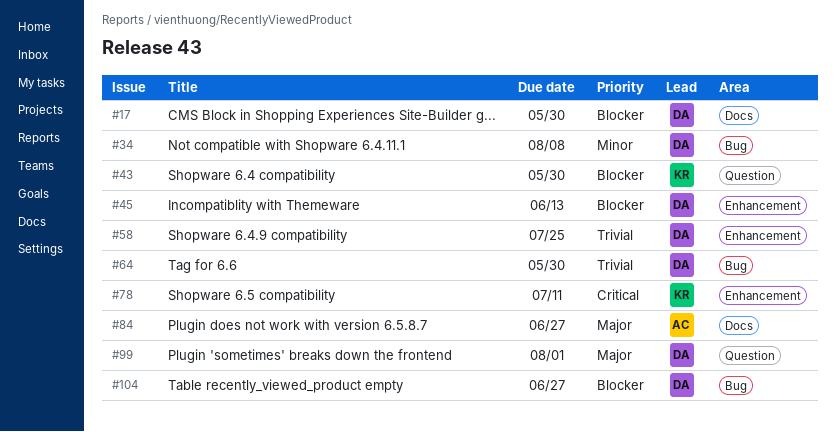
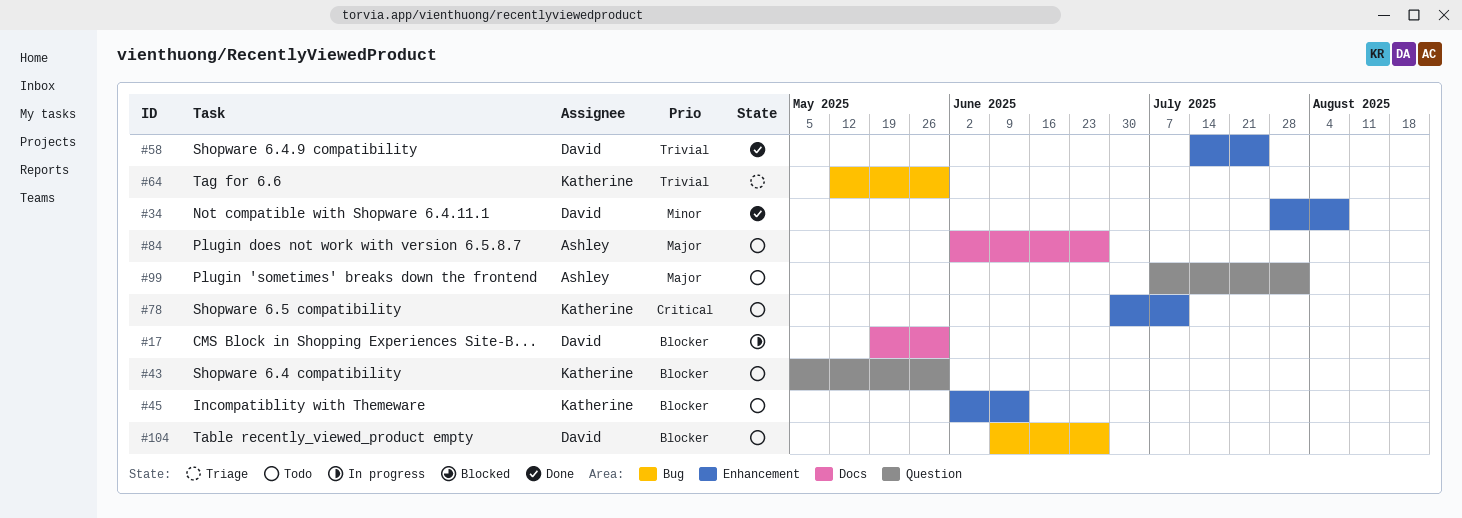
#34, label: Bug -> Enhancement
#45, owner: David -> Katherine
#64, owner: David -> Katherine
#99, owner: David -> Ashley

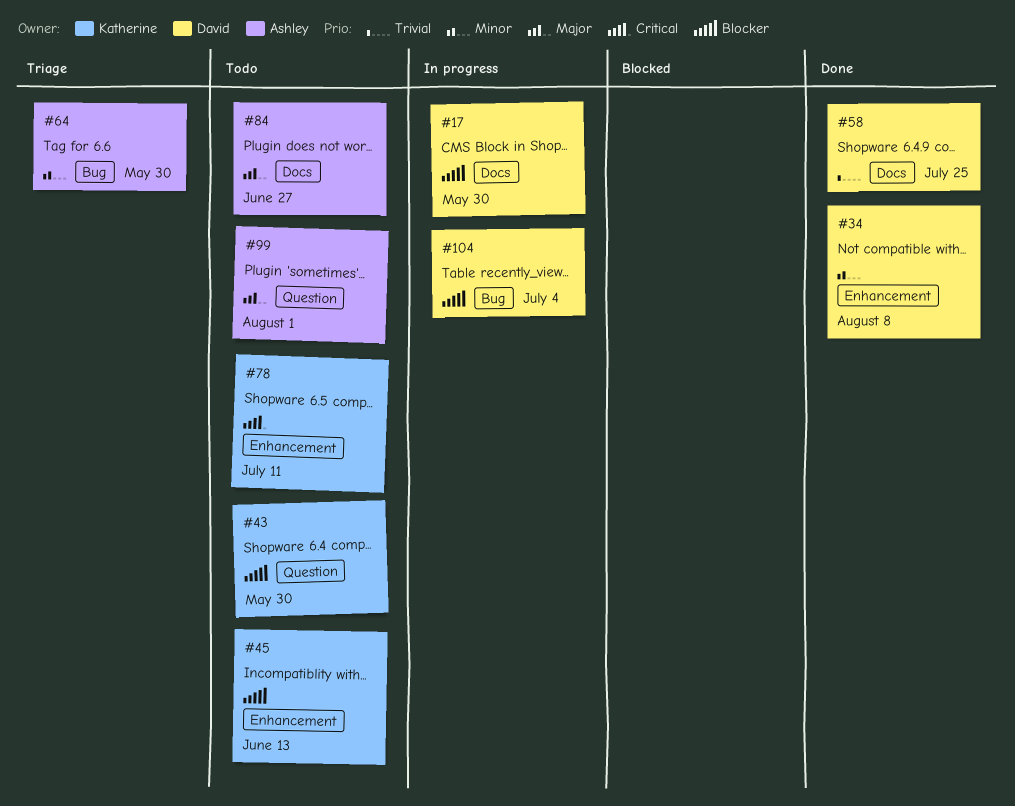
#58, label: Enhancement -> Docs
#64, owner: Katherine -> Ashley
#64, priority: Trivial -> Minor
#104, status: Todo -> In progress
#104, due: Jun 27 -> Jul 4

